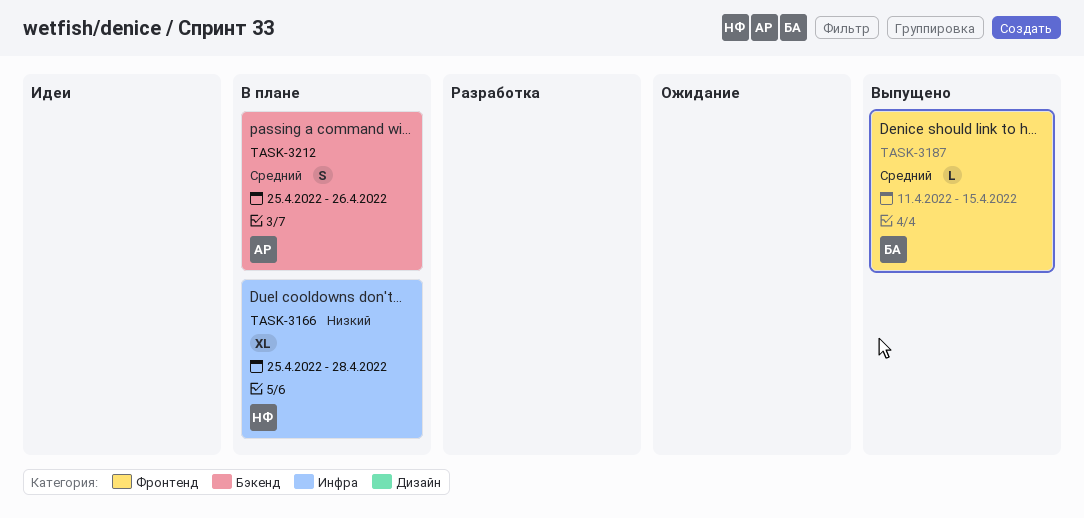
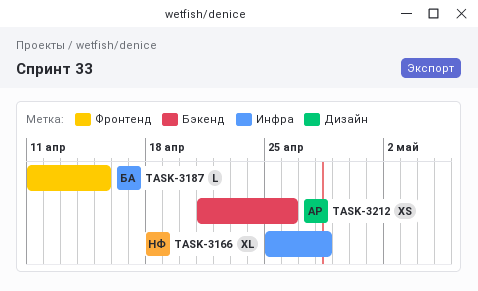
TASK-3212, estimate: S -> XS
TASK-3212, start: Apr 25 -> Apr 21

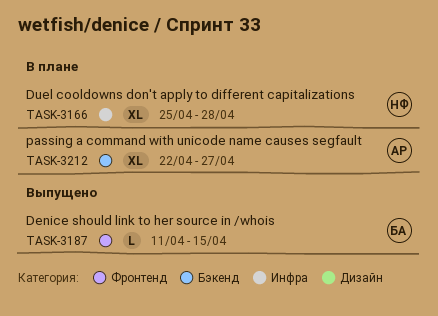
TASK-3212, estimate: XS -> XL
TASK-3212, start: Apr 21 -> Apr 22
TASK-3212, due: Apr 26 -> Apr 27

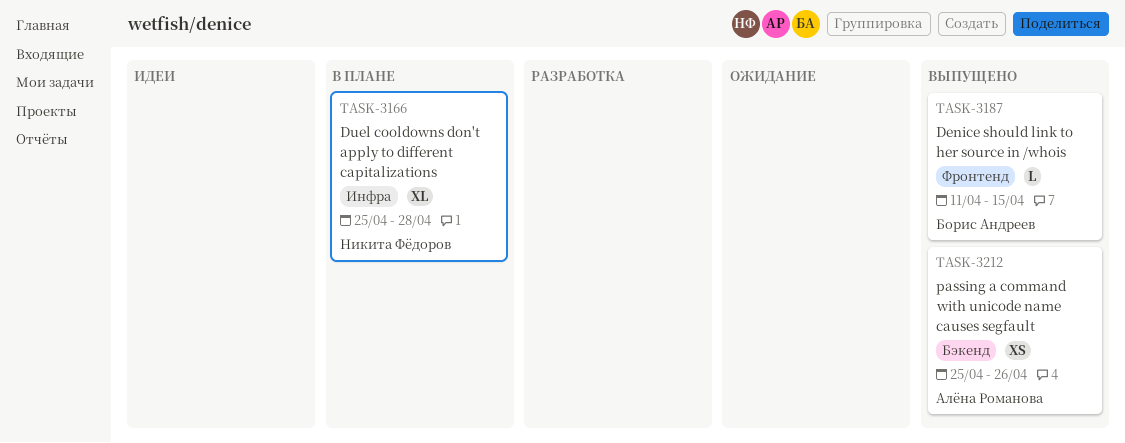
TASK-3212, status: В плане -> Выпущено
TASK-3212, estimate: XL -> XS
TASK-3212, start: Apr 22 -> Apr 25
TASK-3212, due: Apr 27 -> Apr 26

